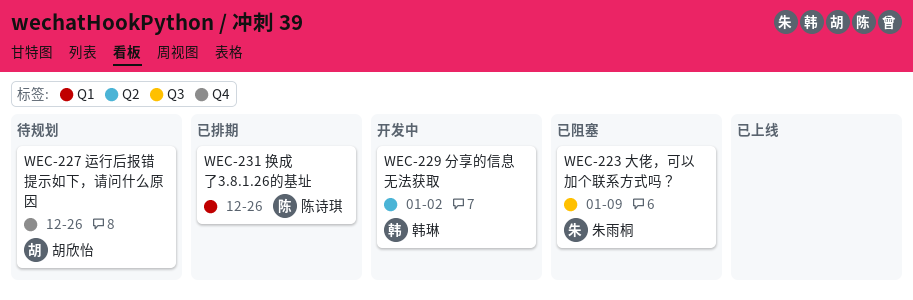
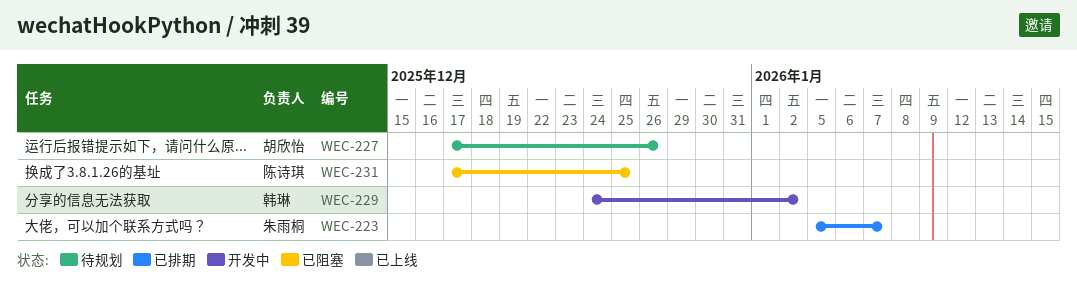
WEC-223, status: 已阻塞 -> 已排期
WEC-223, due: Jan 9 -> Jan 7
WEC-231, status: 已排期 -> 已阻塞
WEC-231, due: Dec 26 -> Dec 25

